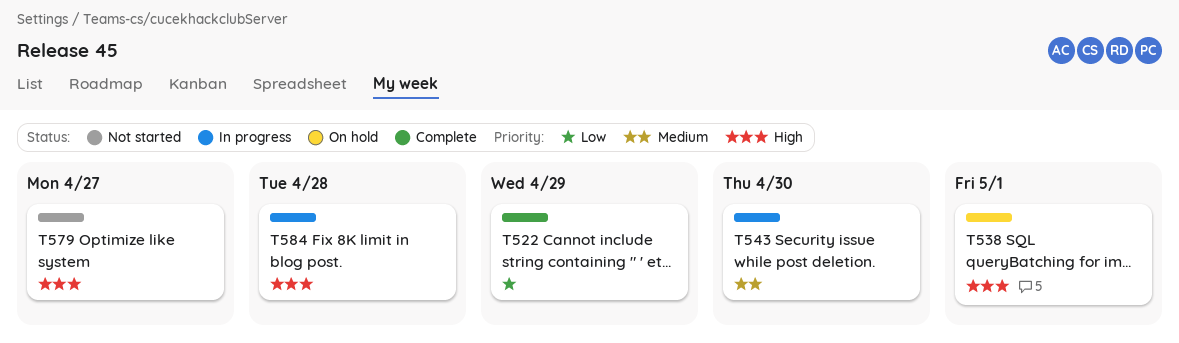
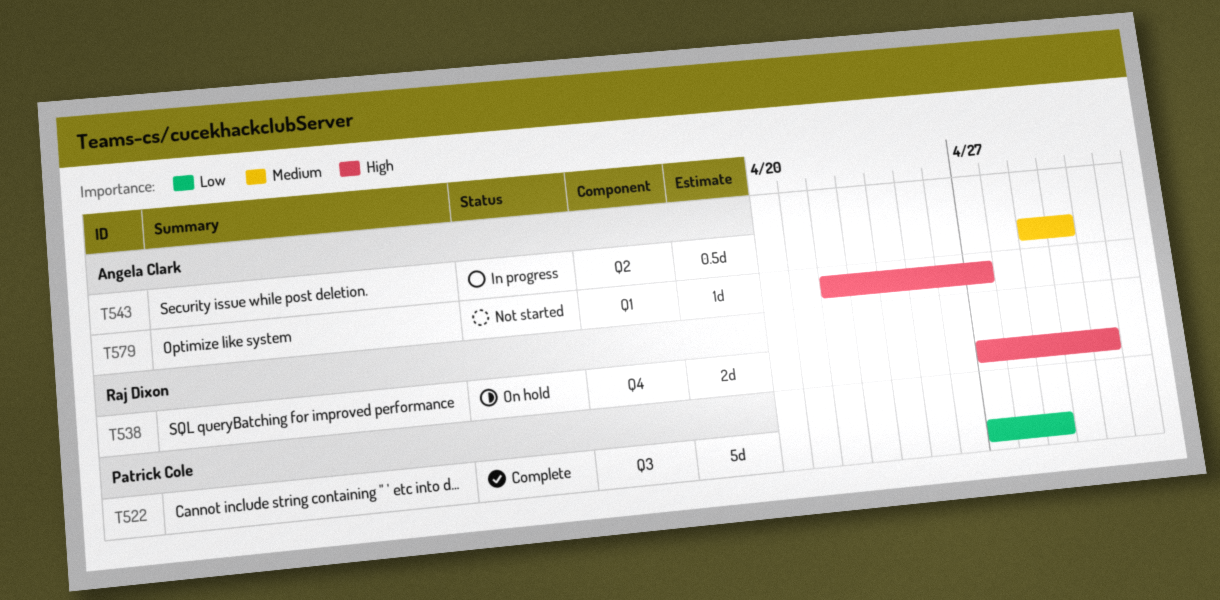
T584: present -> none

